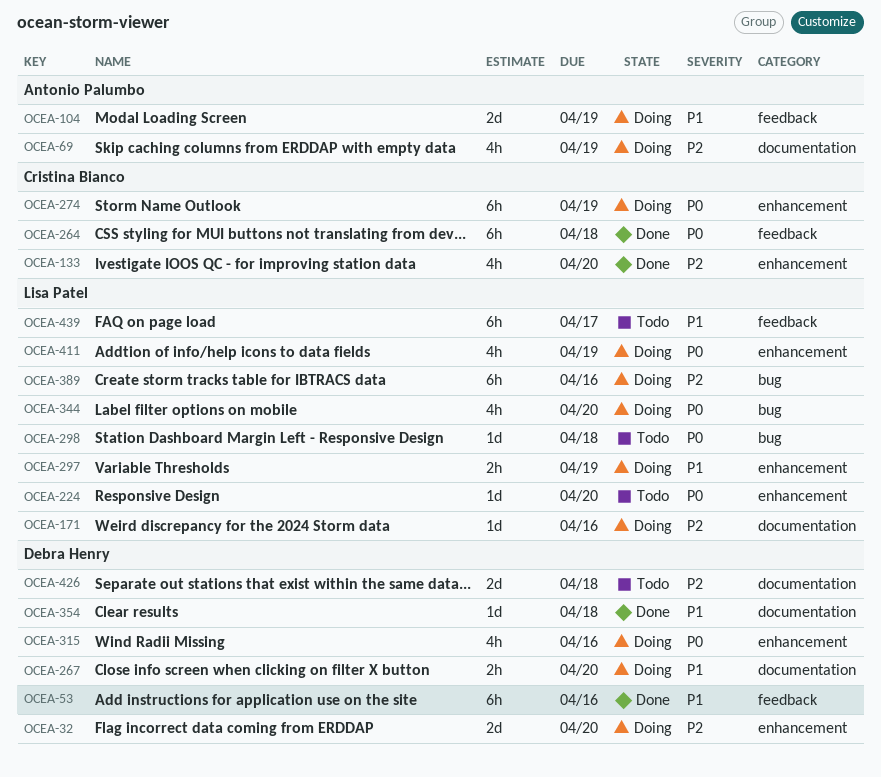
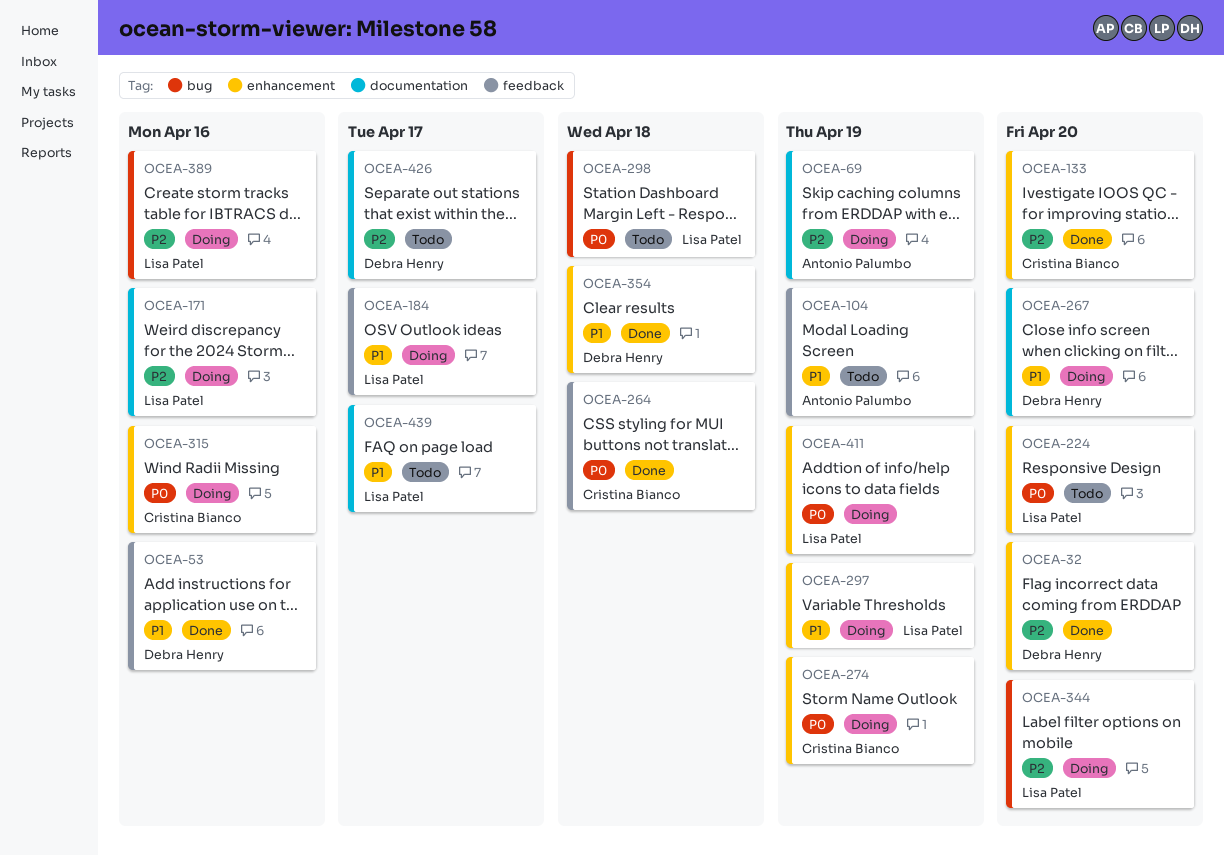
OCEA-32, status: Doing -> Done
OCEA-104, status: Doing -> Todo
OCEA-184: none -> present
OCEA-315, owner: Debra Henry -> Cristina Bianco
OCEA-344, priority: P0 -> P2
OCEA-354, label: documentation -> enhancement
OCEA-426, due: Apr 18 -> Apr 17
OCEA-439, label: feedback -> documentation

